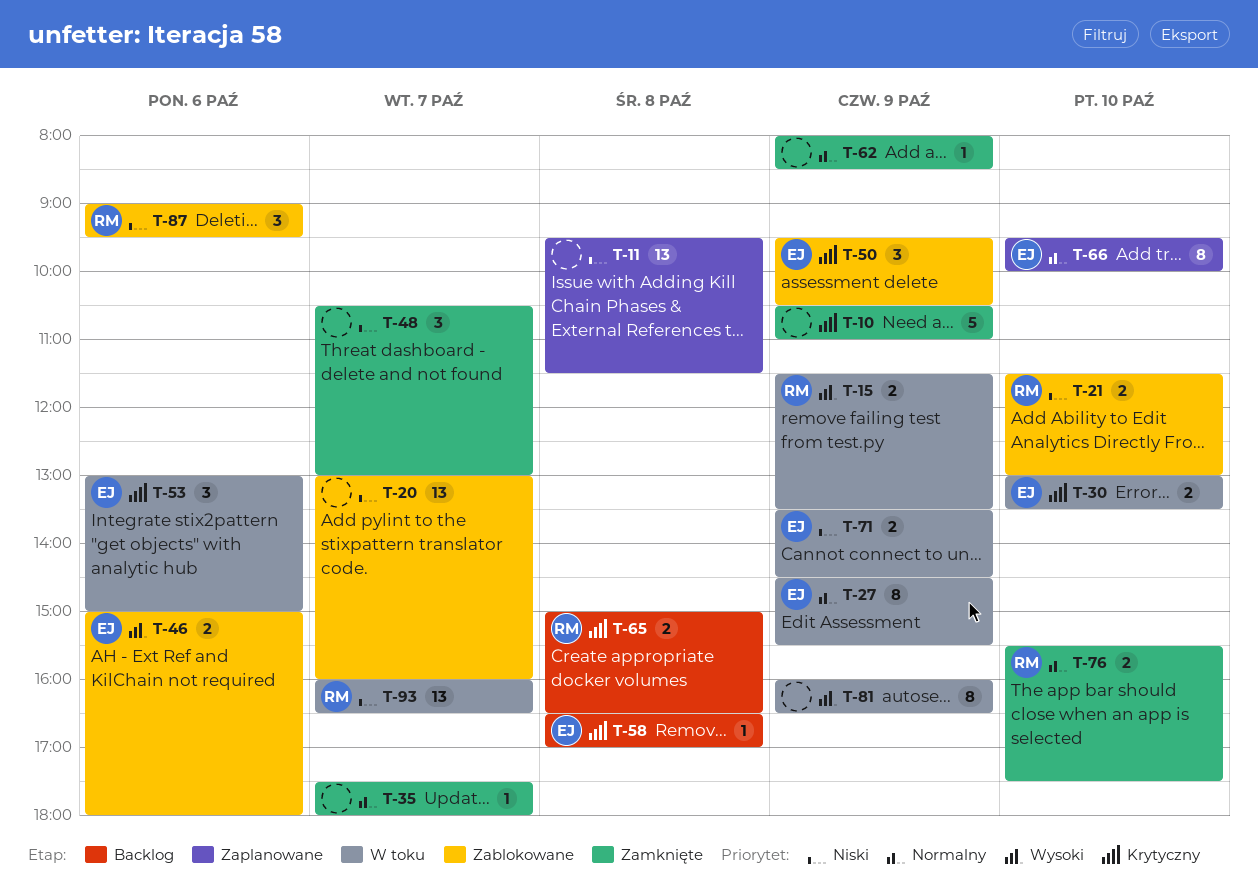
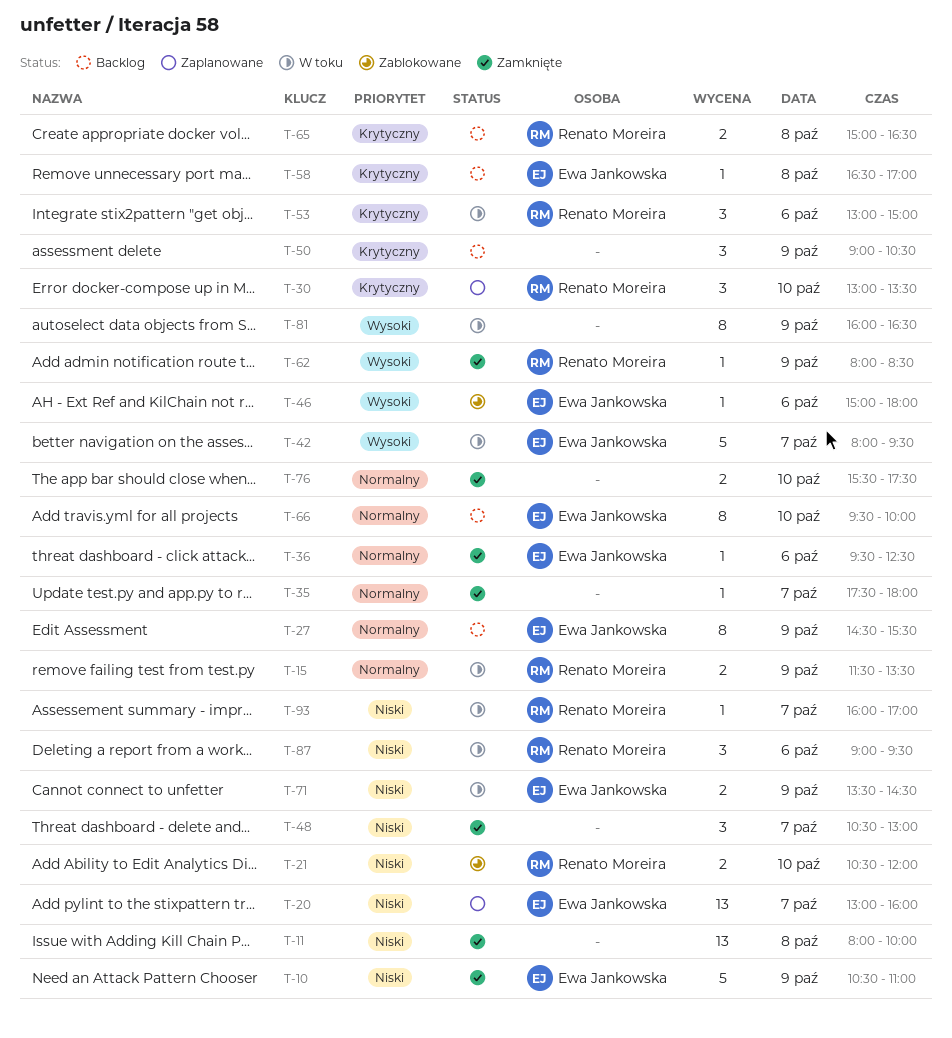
T-10, owner: none -> Ewa Jankowska
T-10, priority: Krytyczny -> Niski
T-11, status: Zaplanowane -> Zamknięte
T-11, begins: 09:30 -> 08:00
T-11, ends: 11:30 -> 10:00
T-15, priority: Wysoki -> Normalny
T-20, status: Zablokowane -> Zaplanowane
T-20, owner: none -> Ewa Jankowska
T-21, begins: 11:30 -> 10:30
T-21, ends: 13:00 -> 12:00
T-27, status: W toku -> Backlog
T-30, status: W toku -> Zaplanowane
T-30, owner: Ewa Jankowska -> Renato Moreira
T-30, estimate: 2 -> 3
T-36: none -> present
T-42: none -> present
T-46, estimate: 2 -> 1
T-50, status: Zablokowane -> Backlog
T-50, owner: Ewa Jankowska -> none
T-50, begins: 09:30 -> 09:00
T-53, owner: Ewa Jankowska -> Renato Moreira
T-62, owner: none -> Renato Moreira
T-62, priority: Normalny -> Wysoki
T-66, status: Zaplanowane -> Backlog
T-76, owner: Renato Moreira -> none
T-87, status: Zablokowane -> W toku
T-93, estimate: 13 -> 1
T-93, ends: 16:30 -> 17:00

